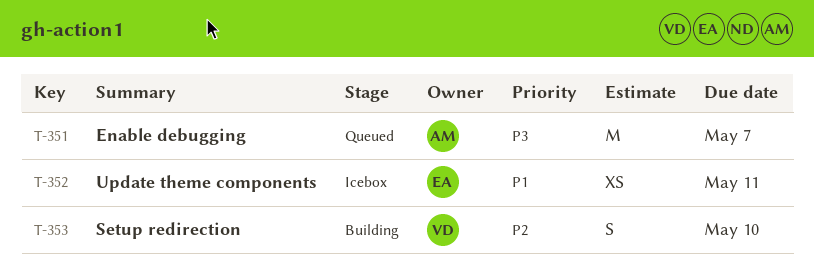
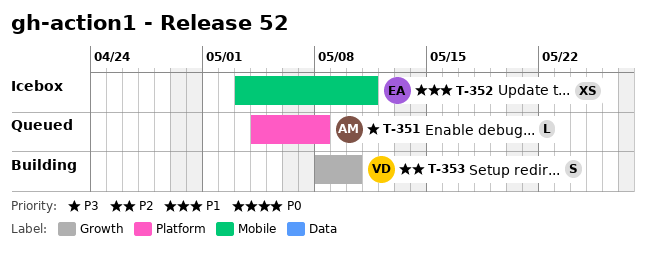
T-351, estimate: M -> L
T-351, due: May 7 -> May 8

